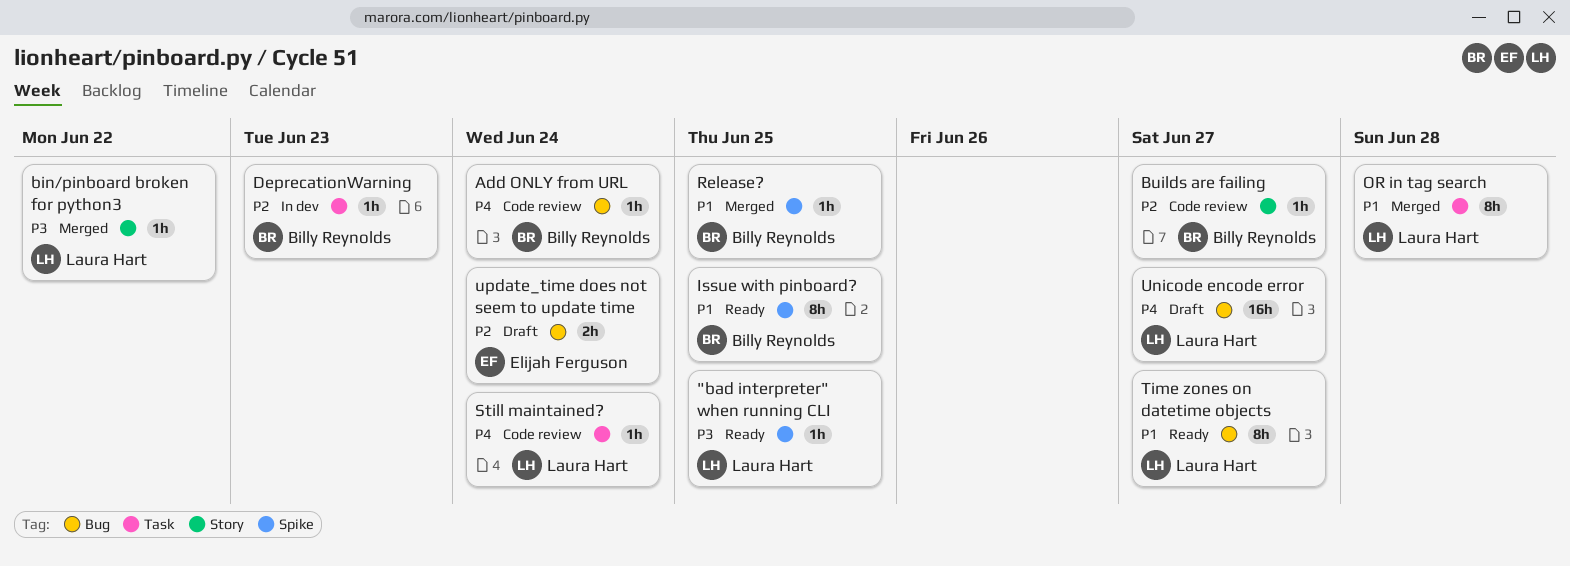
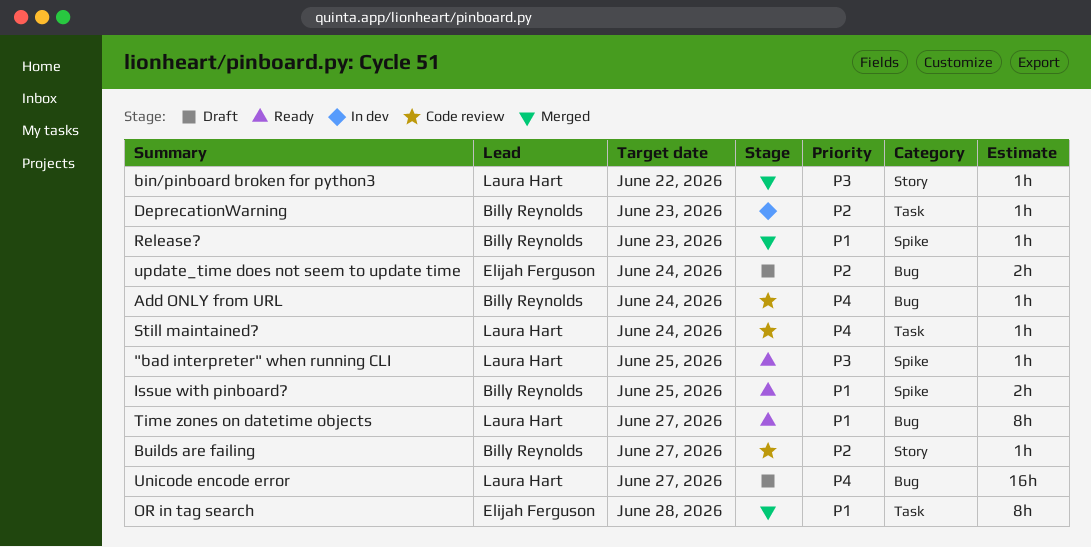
Issue with pinboard?, estimate: 8h -> 2h
OR in tag search, owner: Laura Hart -> Elijah Ferguson
Release?, due: Jun 25 -> Jun 23

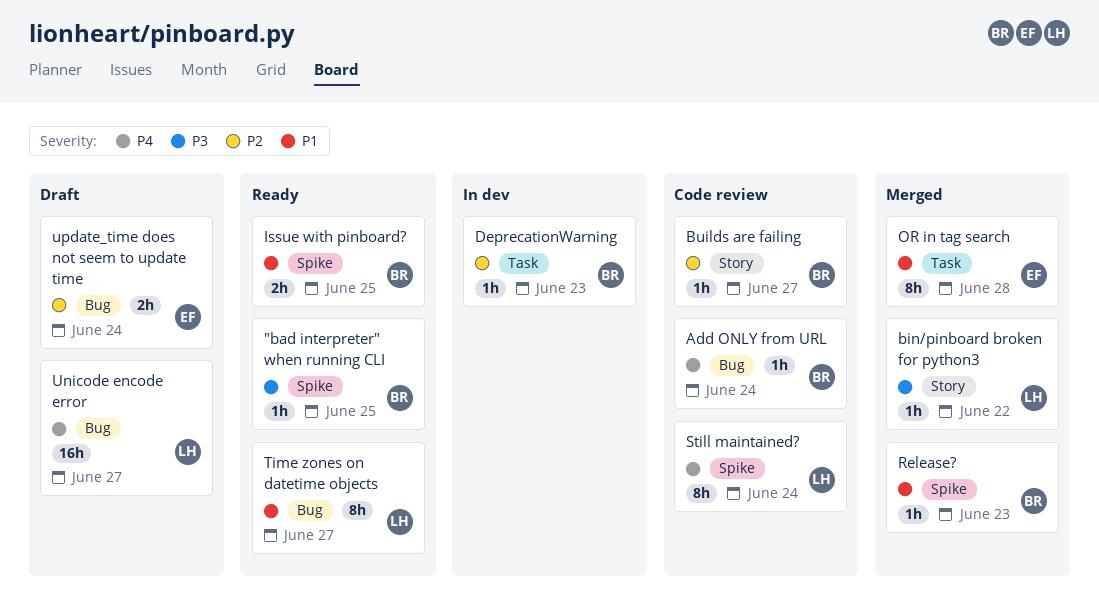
"bad interpreter" when running CLI, owner: Laura Hart -> Billy Reynolds
Still maintained?, label: Task -> Spike
Still maintained?, estimate: 1h -> 8h

